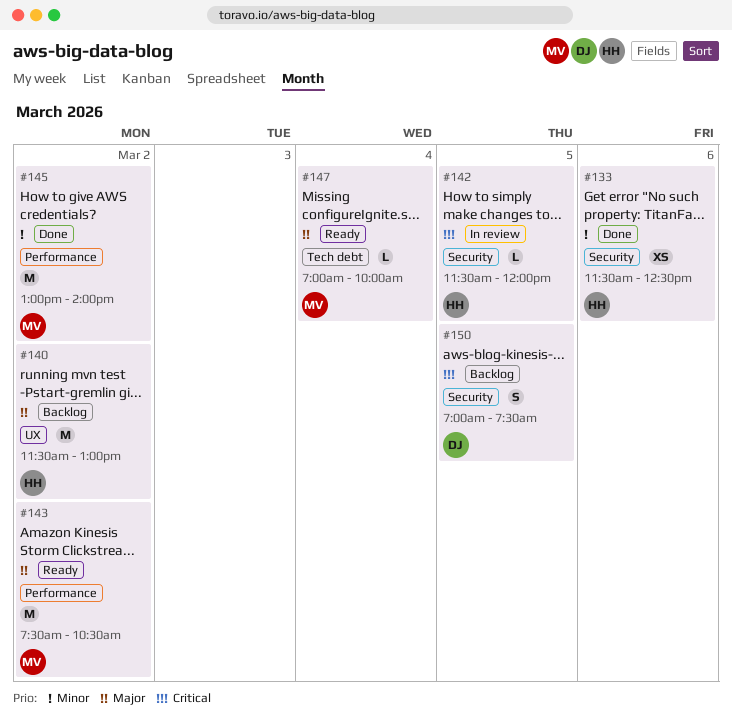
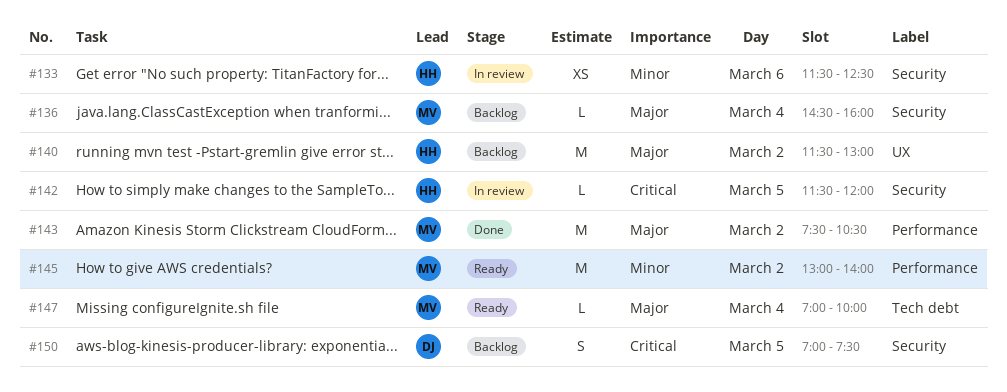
#133, status: Done -> In review
#136: none -> present
#143, status: Ready -> Done
#145, status: Done -> Ready

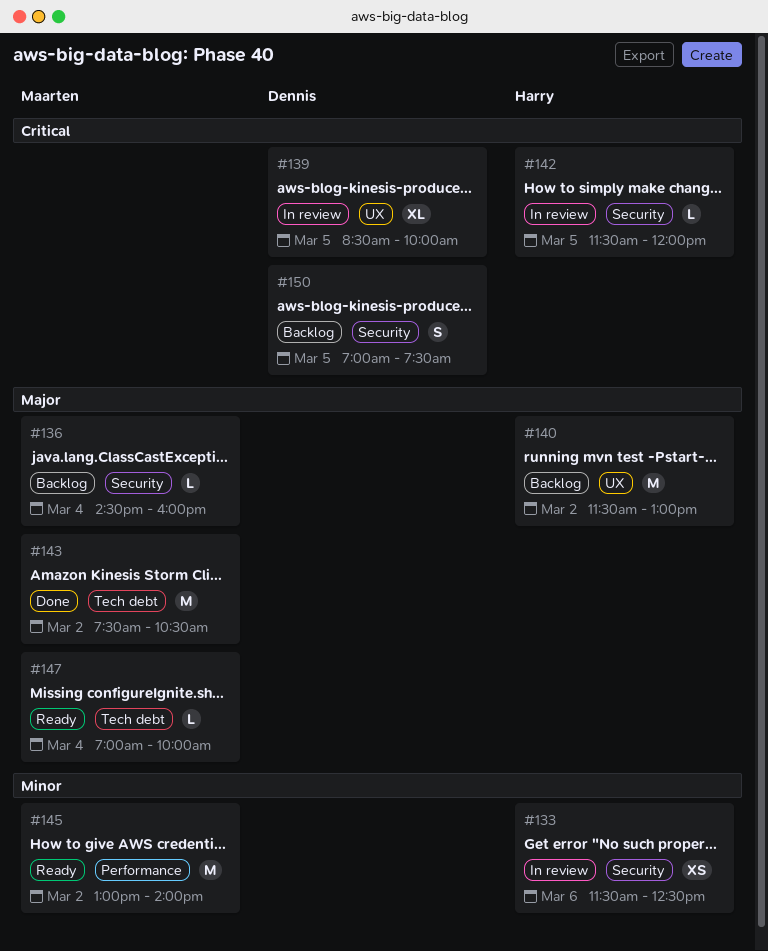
#139: none -> present
#143, label: Performance -> Tech debt

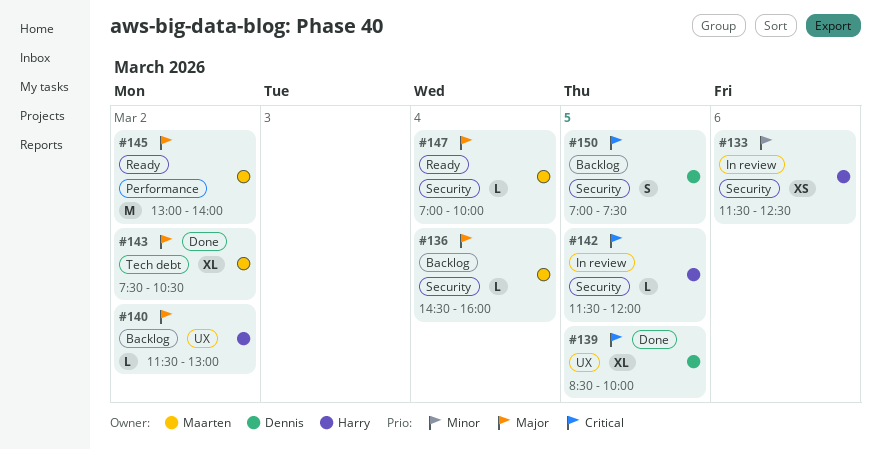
#139, status: In review -> Done
#140, estimate: M -> L
#143, estimate: M -> XL
#145, priority: Minor -> Major
#147, label: Tech debt -> Security

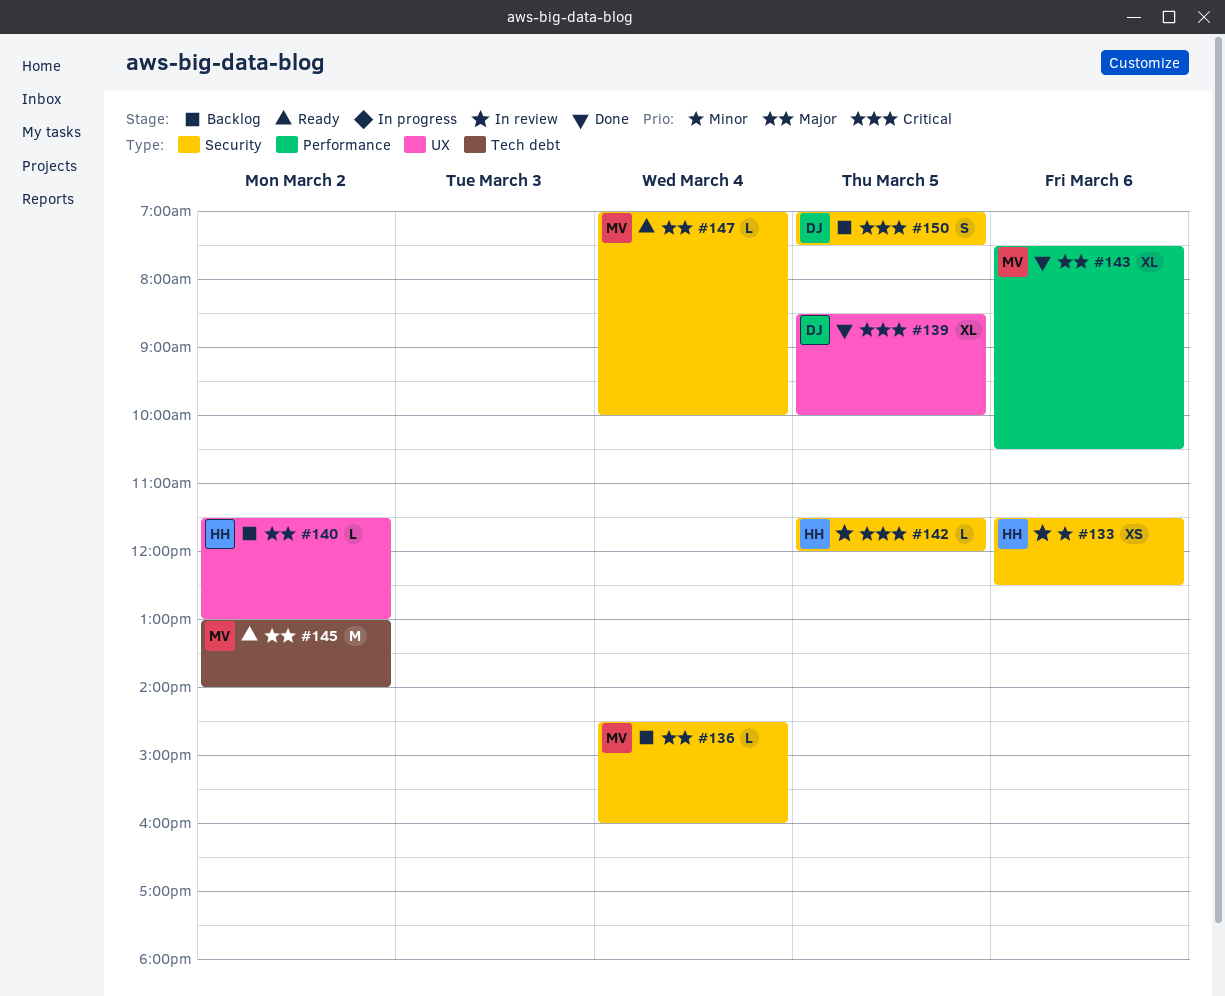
#143, label: Tech debt -> Performance
#143, day: Mar 2 -> Mar 6
#145, label: Performance -> Tech debt

